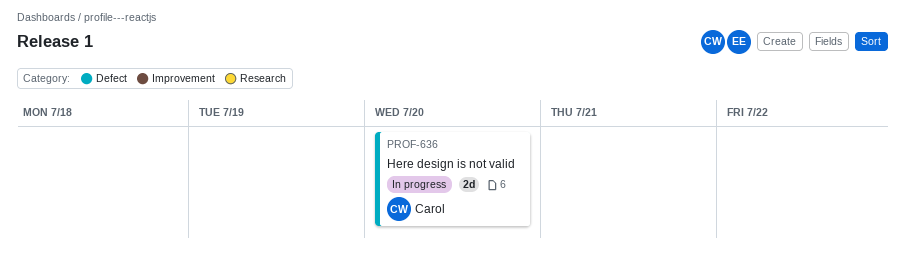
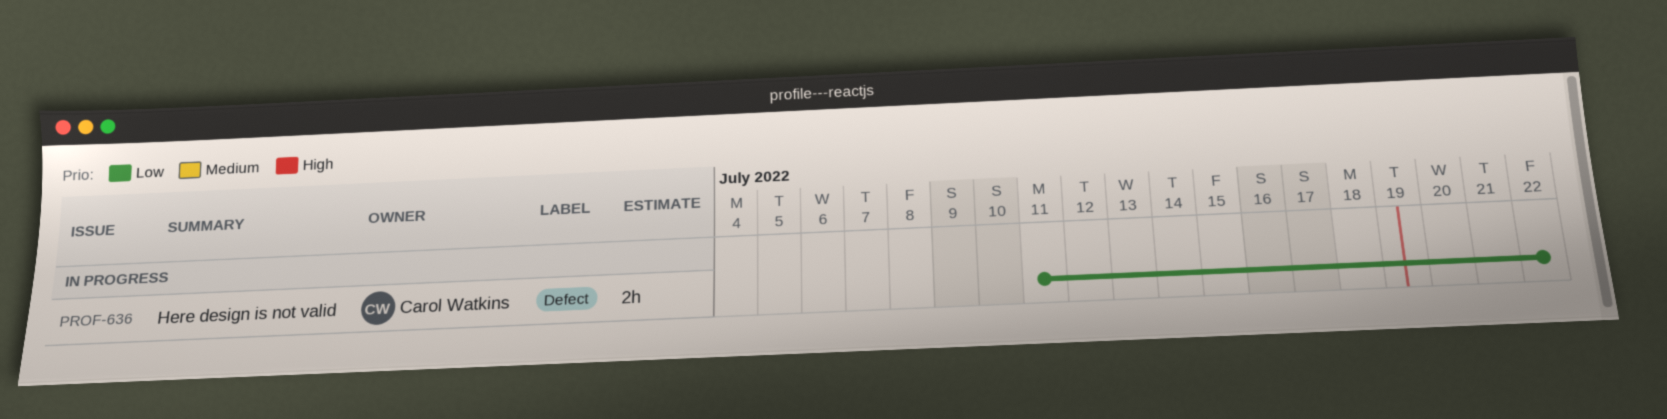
PROF-636, estimate: 2d -> 2h
PROF-636, due: Jul 20 -> Jul 22

